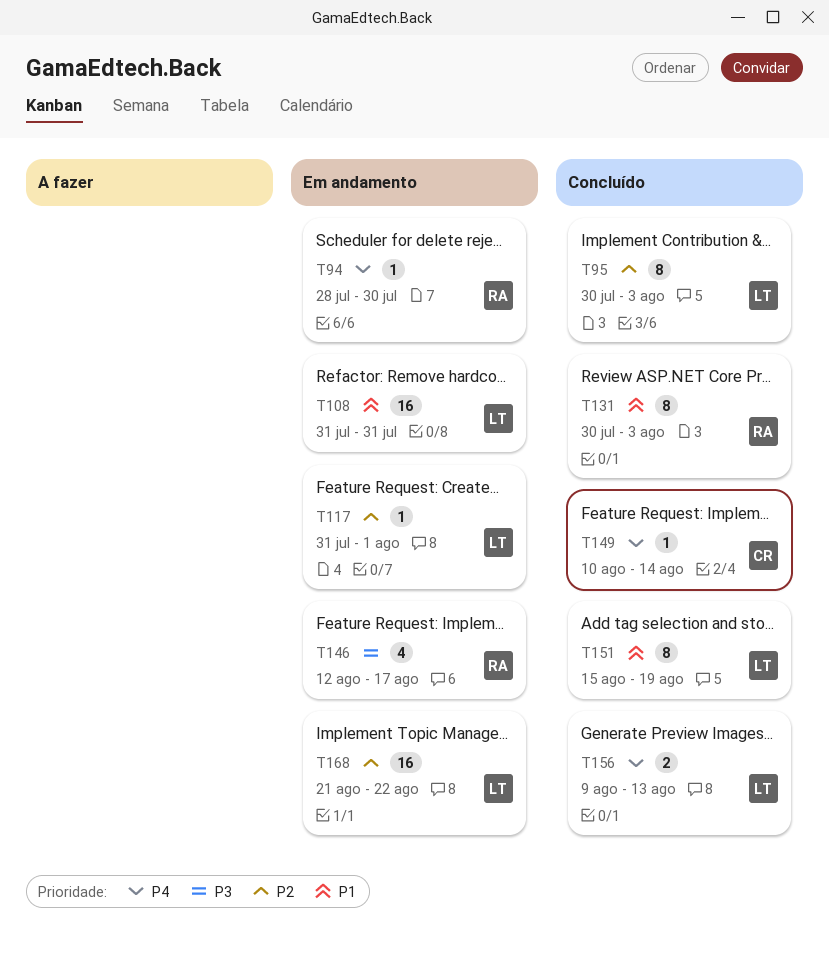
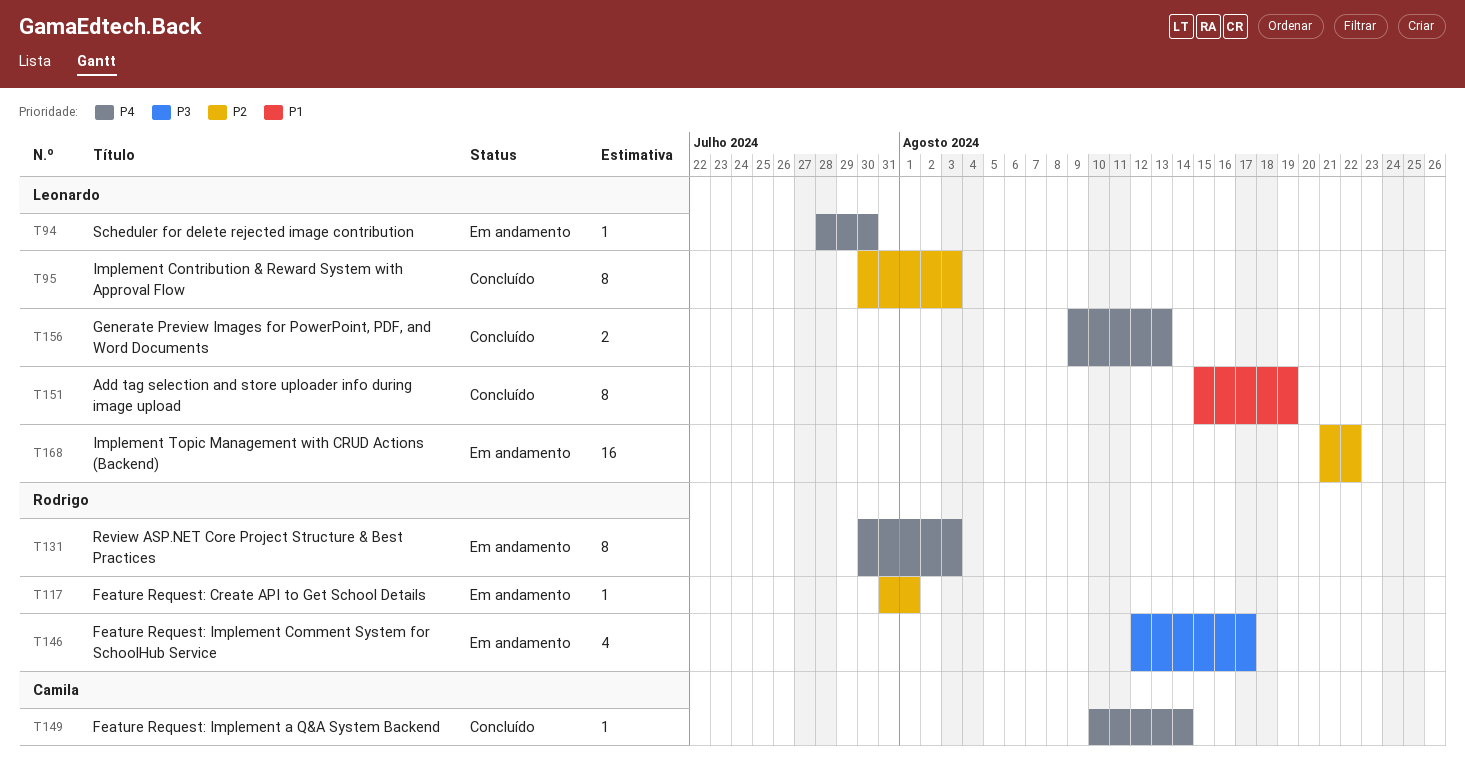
T94, owner: Rodrigo -> Leonardo
T108: present -> none
T117, owner: Leonardo -> Rodrigo
T131, status: Concluído -> Em andamento
T131, priority: P1 -> P4

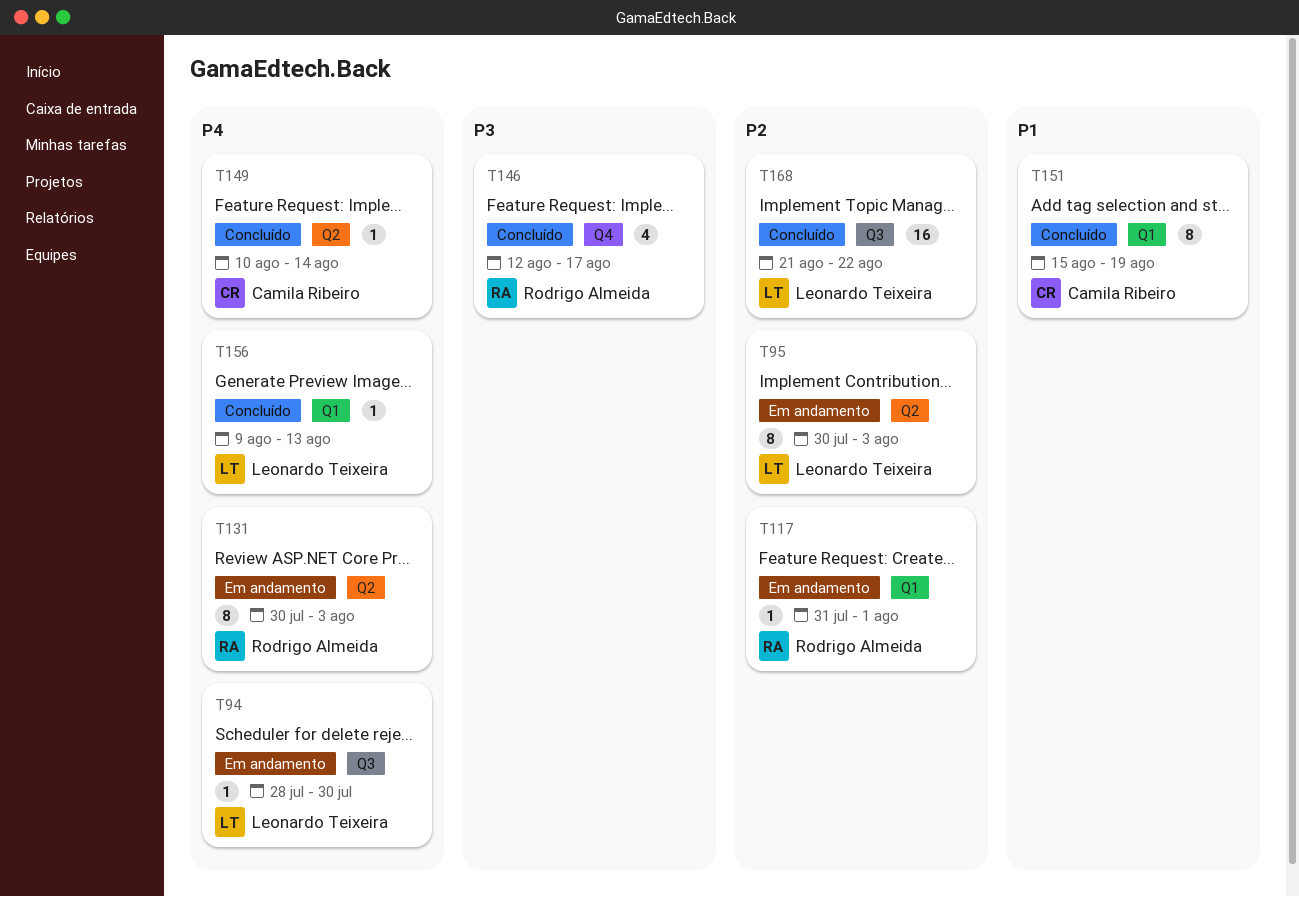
T95, status: Concluído -> Em andamento
T146, status: Em andamento -> Concluído
T151, owner: Leonardo Teixeira -> Camila Ribeiro
T156, estimate: 2 -> 1
T168, status: Em andamento -> Concluído

